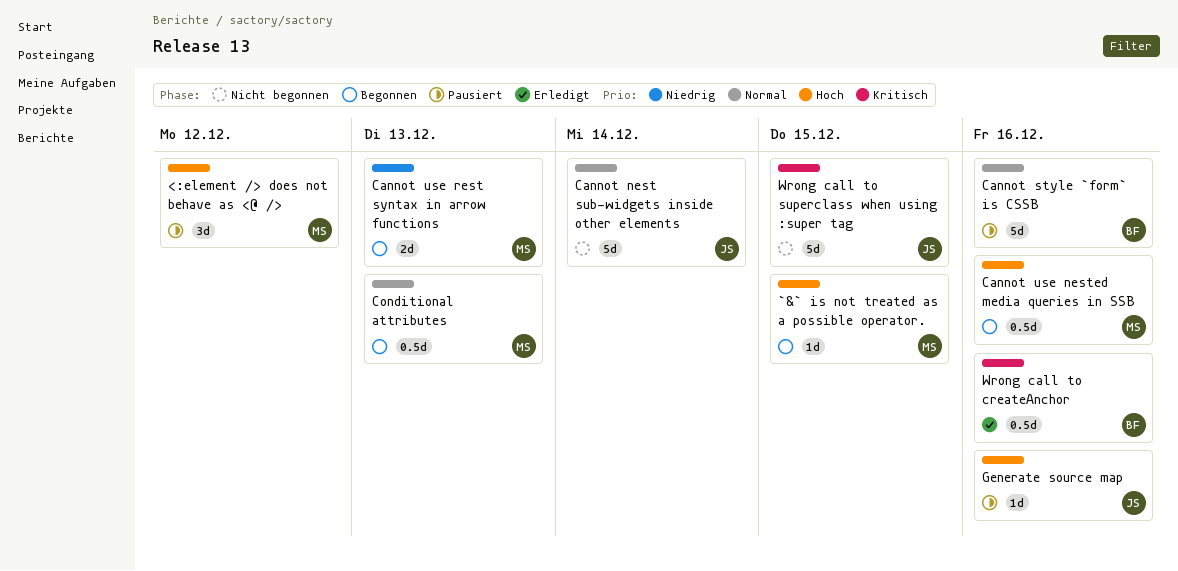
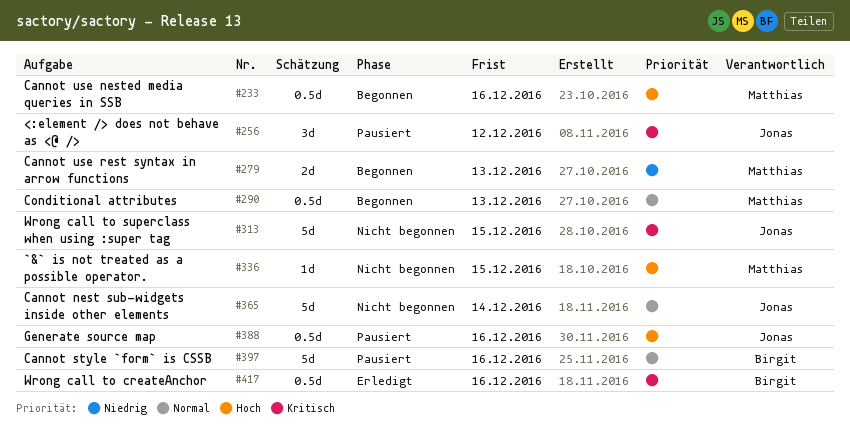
<:element /> does not behave as <@ />, owner: Matthias -> Jonas
<:element /> does not behave as <@ />, priority: Hoch -> Kritisch
`&` is not treated as a possible operator., status: Begonnen -> Nicht begonnen
Generate source map, estimate: 1d -> 0.5d

